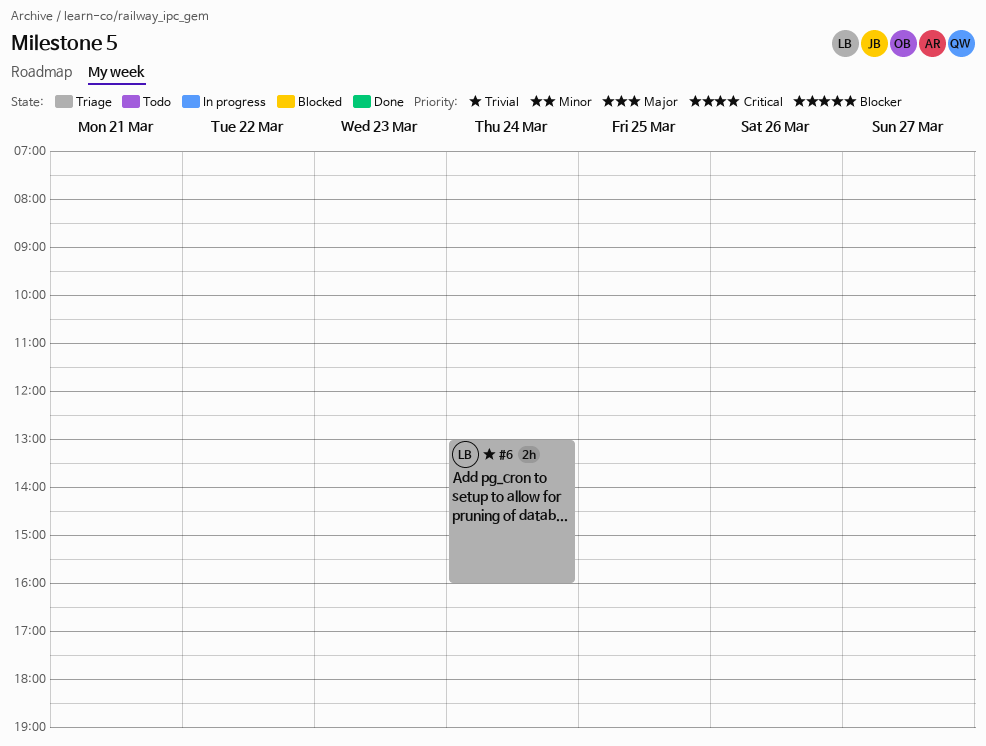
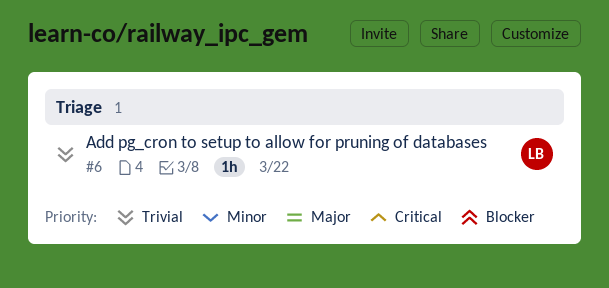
#6, estimate: 2h -> 1h
#6, day: Mar 24 -> Mar 22

